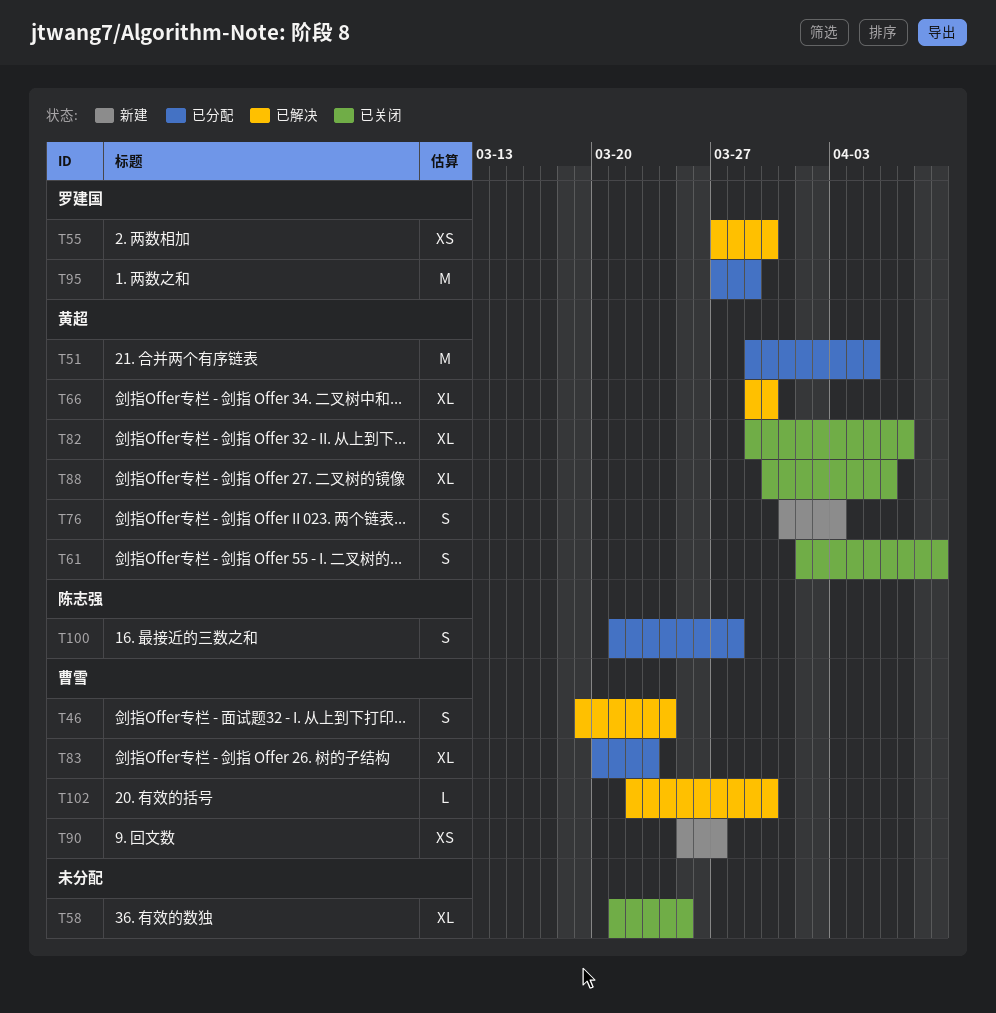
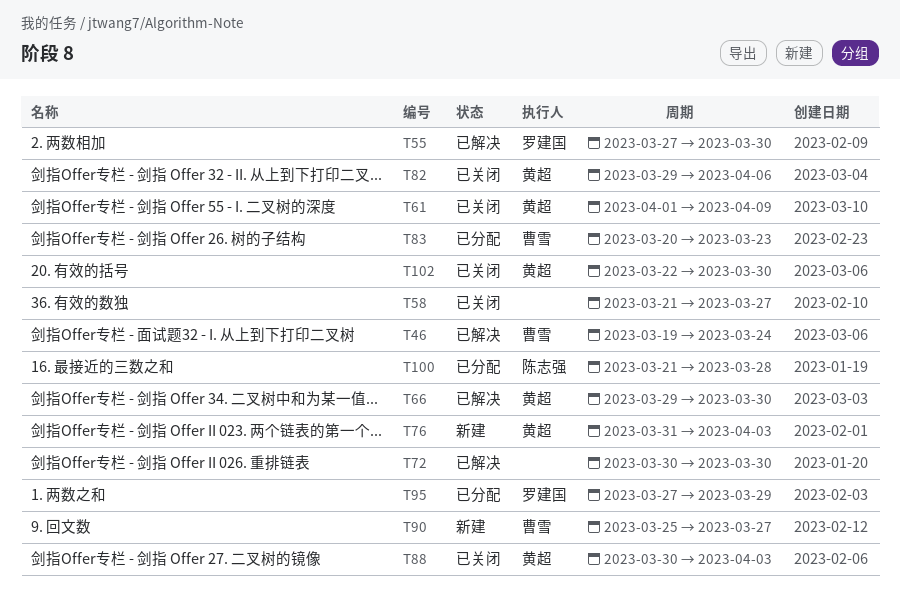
T51: present -> none
T58, due: Mar 25 -> Mar 27
T72: none -> present
T82, due: Apr 7 -> Apr 6
T88, due: Apr 6 -> Apr 3
T102, status: 已解决 -> 已关闭
T102, owner: 曹雪 -> 黄超

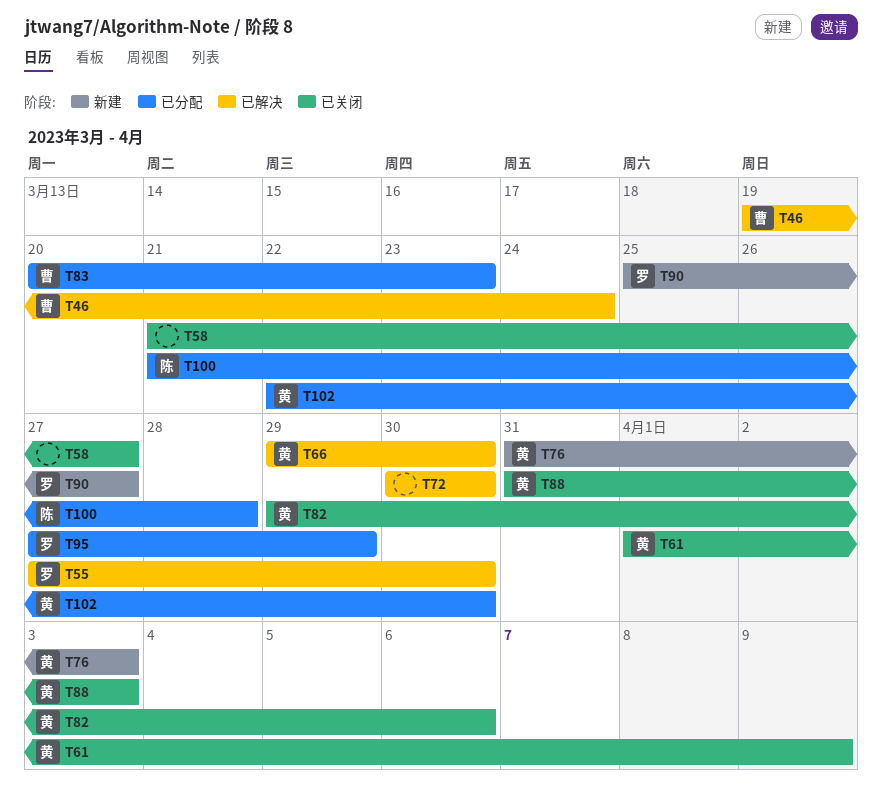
T88, start: Mar 30 -> Mar 31
T90, owner: 曹雪 -> 罗建国
T102, status: 已关闭 -> 已分配

